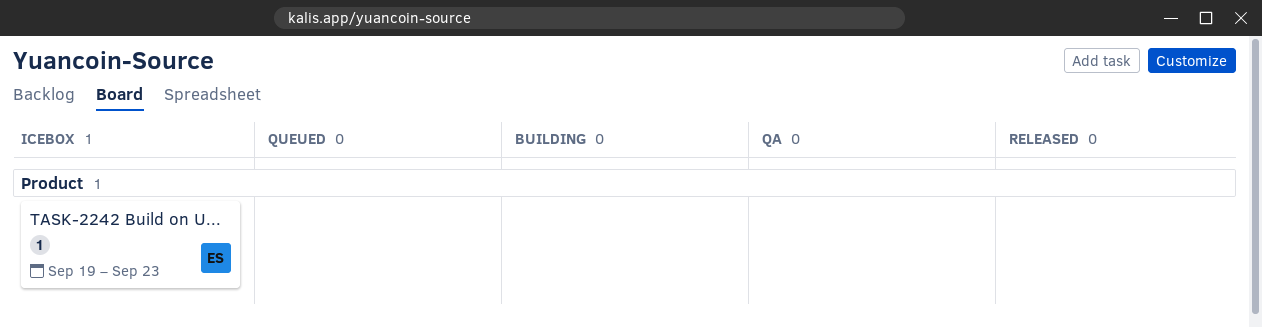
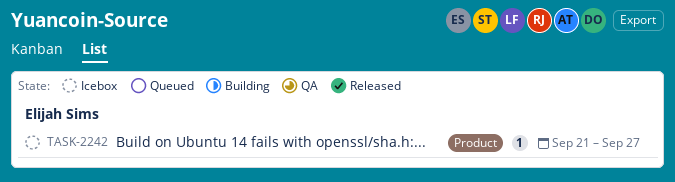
TASK-2242, start: Sep 19 -> Sep 21
TASK-2242, due: Sep 23 -> Sep 27

